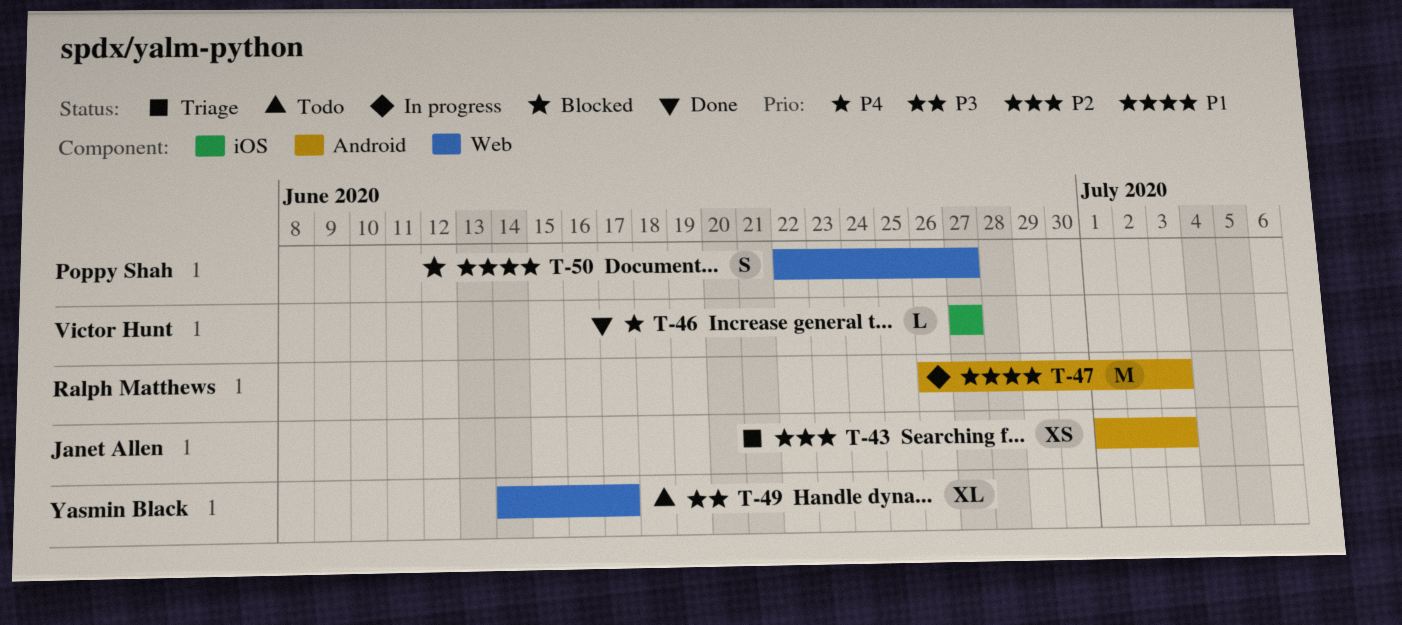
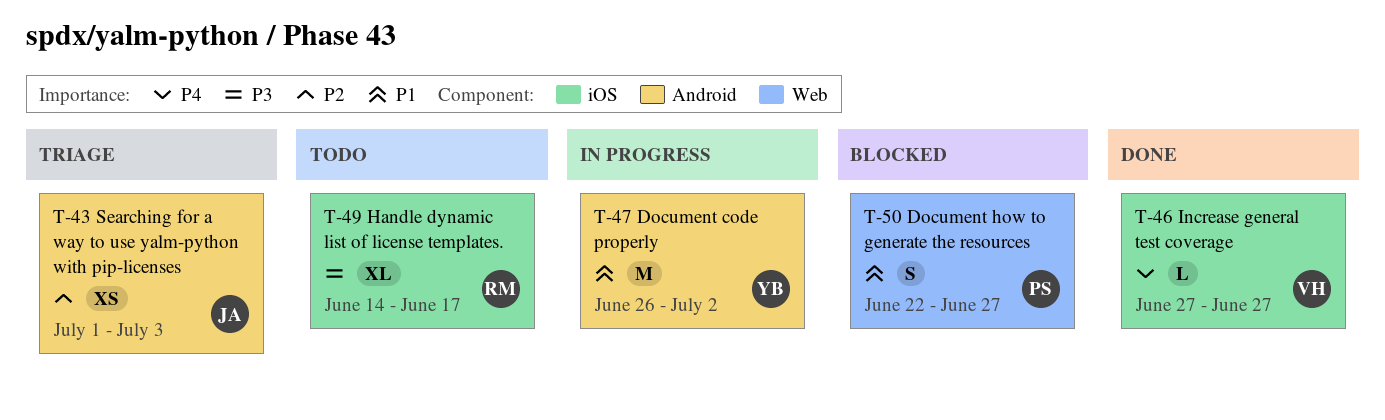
T-47, owner: Ralph Matthews -> Yasmin Black
T-47, due: Jul 3 -> Jul 2
T-49, owner: Yasmin Black -> Ralph Matthews
T-49, label: Web -> iOS

